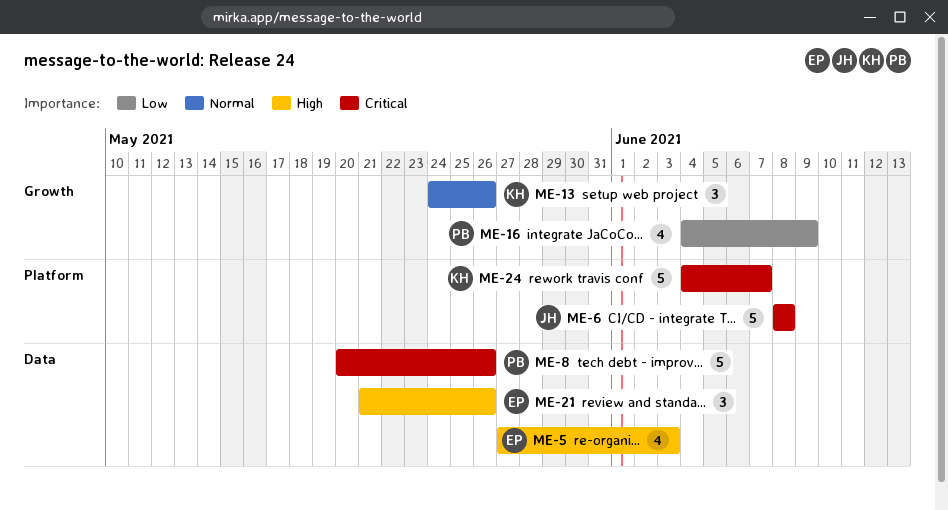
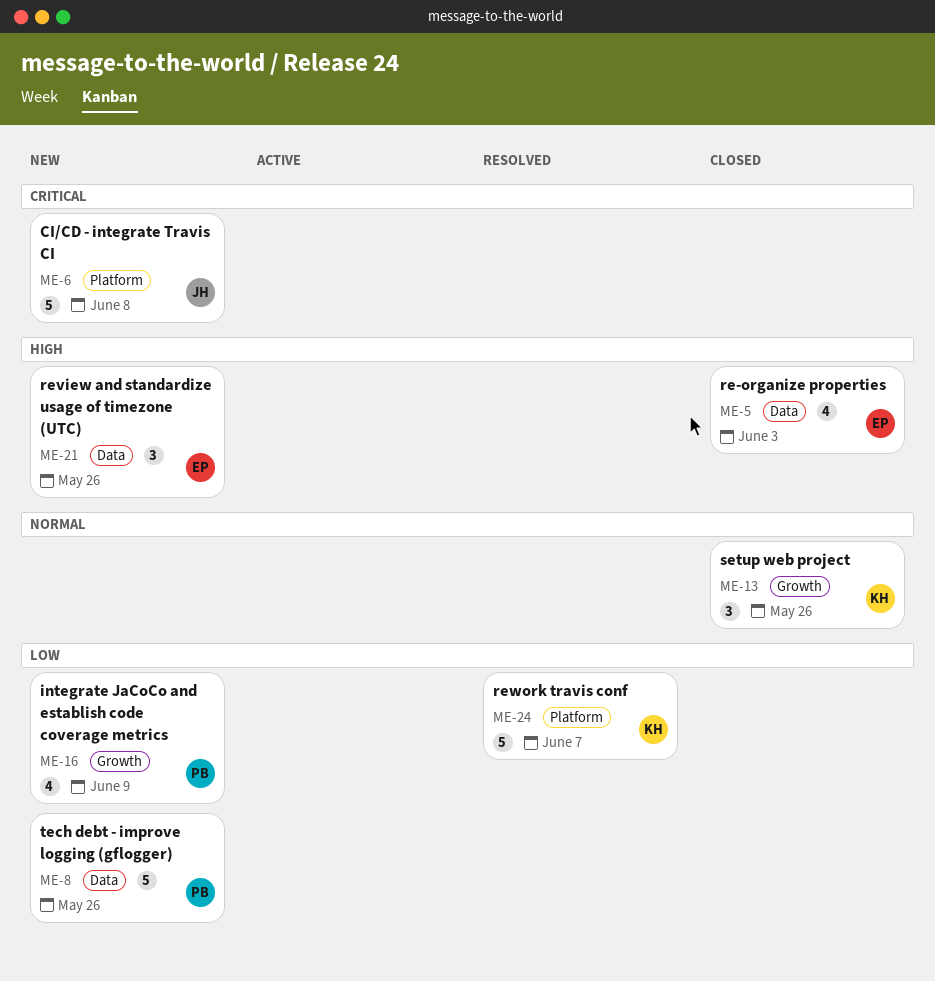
ME-8, priority: Critical -> Low
ME-24, priority: Critical -> Low

